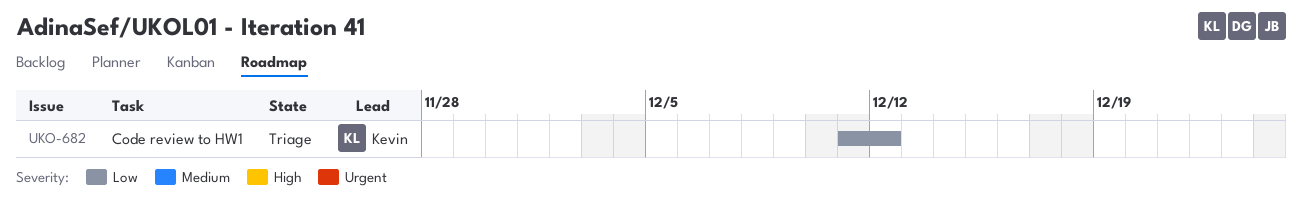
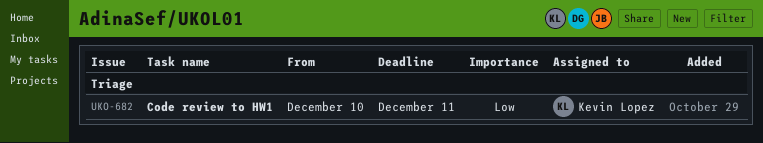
UKO-682, start: Dec 11 -> Dec 10
UKO-682, due: Dec 12 -> Dec 11

